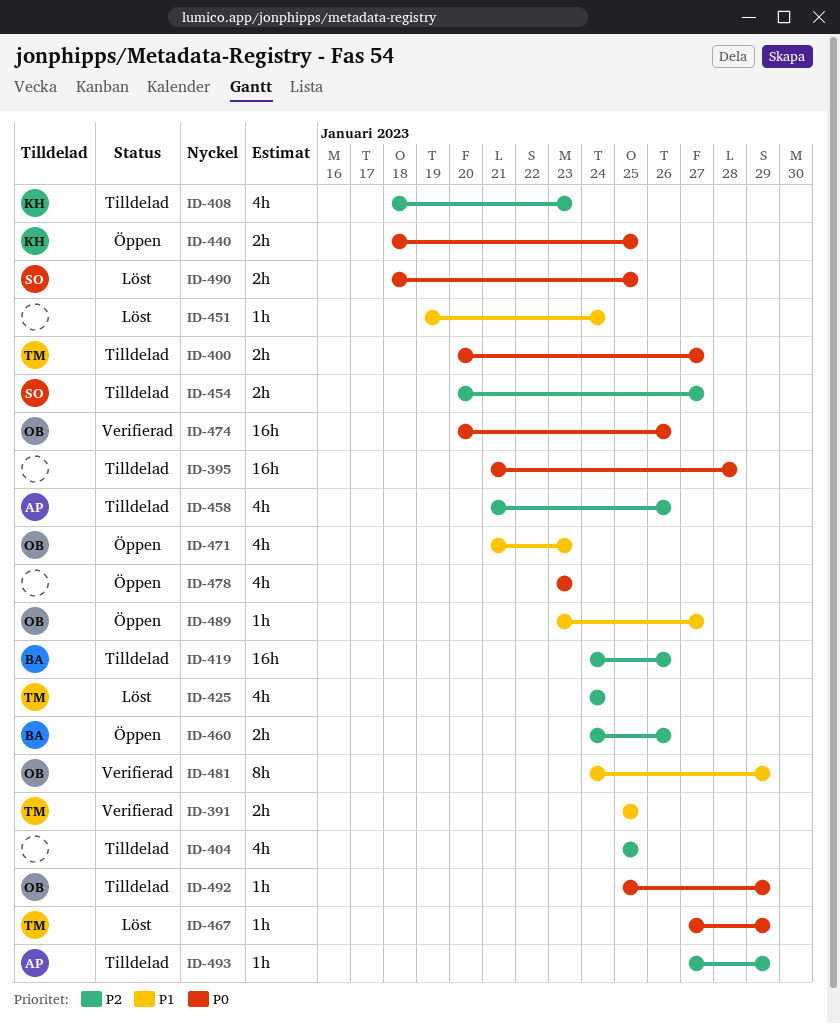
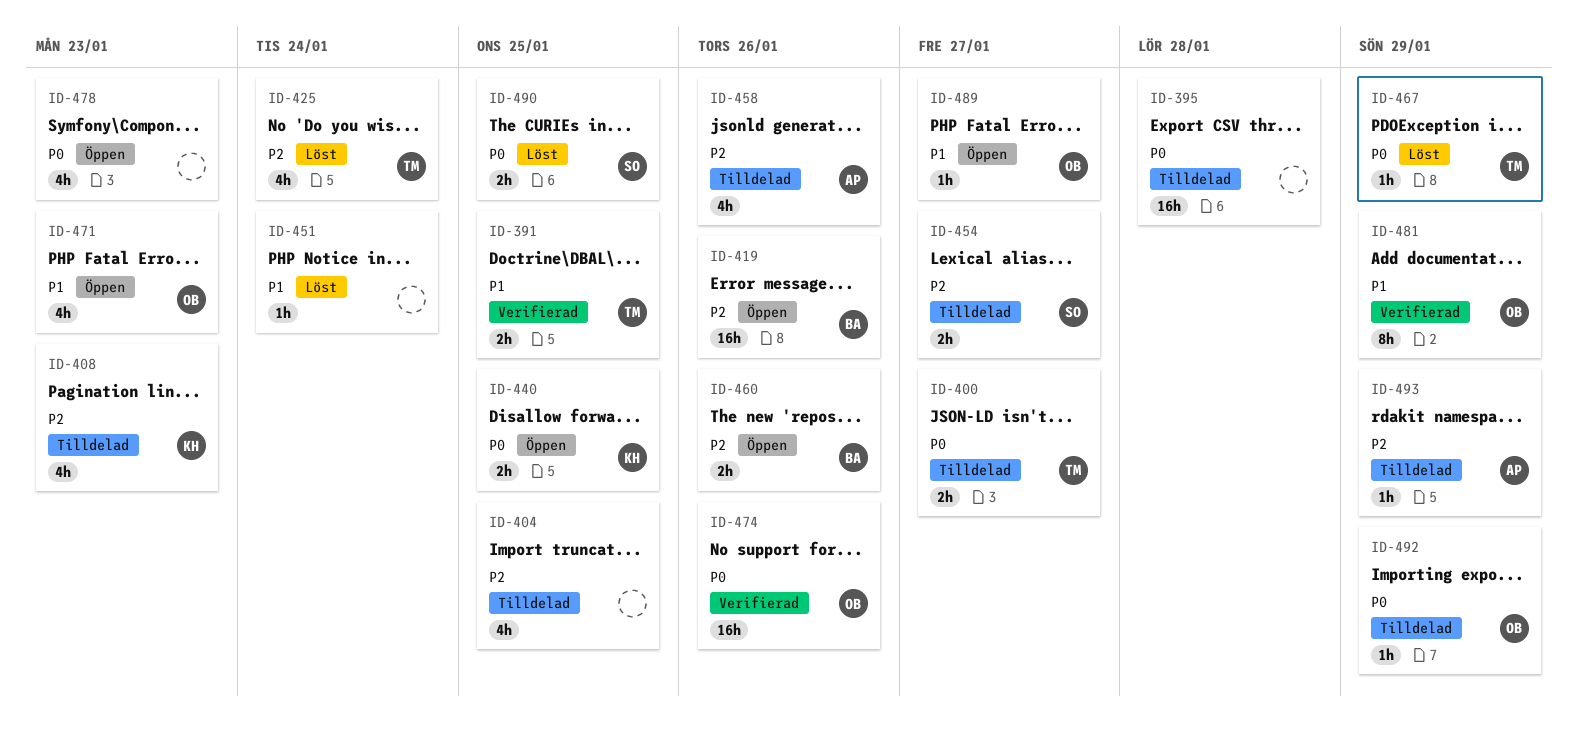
ID-419, status: Tilldelad -> Öppen

